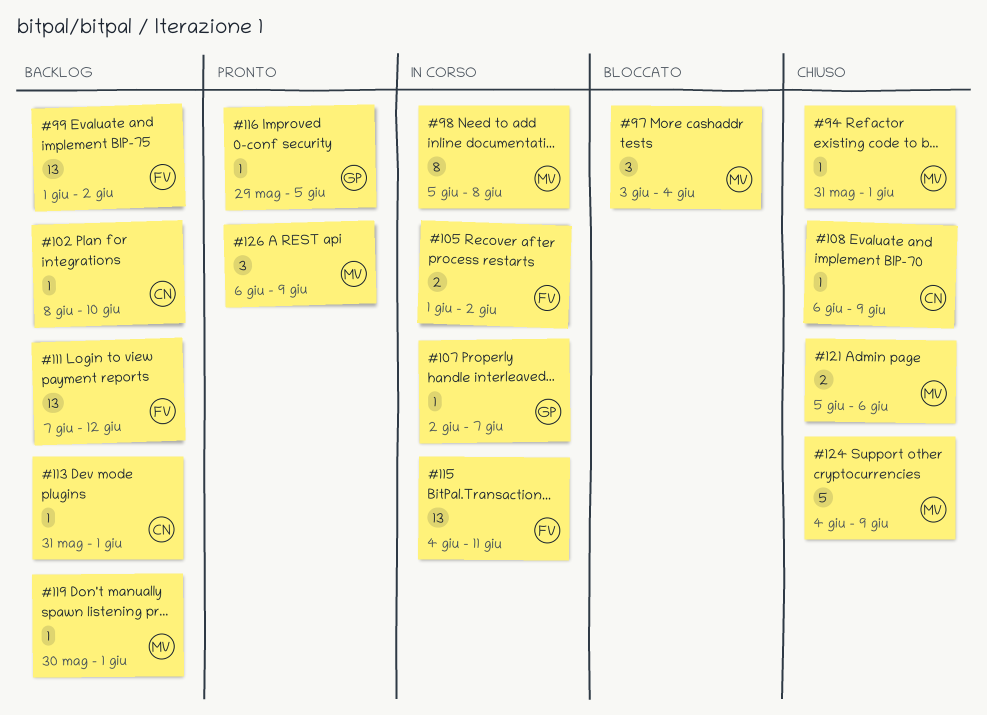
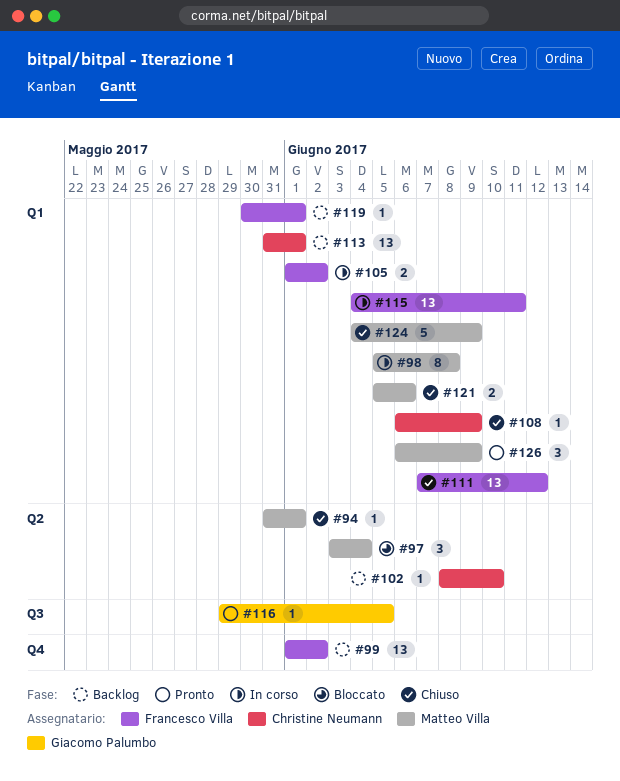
#107: present -> none
#111, status: Backlog -> Chiuso
#113, estimate: 1 -> 13
#119, owner: Matteo Villa -> Francesco Villa

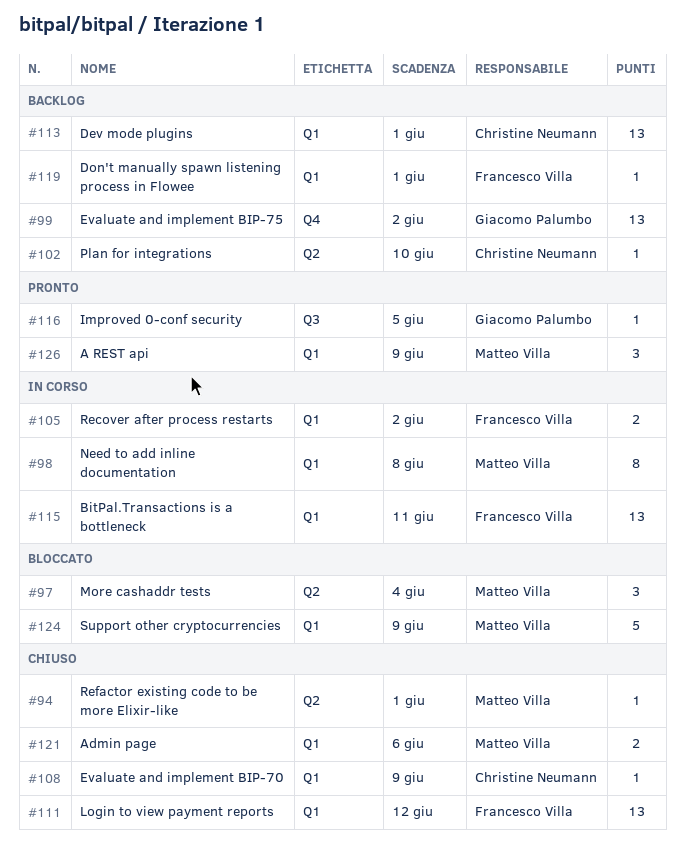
#99, owner: Francesco Villa -> Giacomo Palumbo
#124, status: Chiuso -> Bloccato

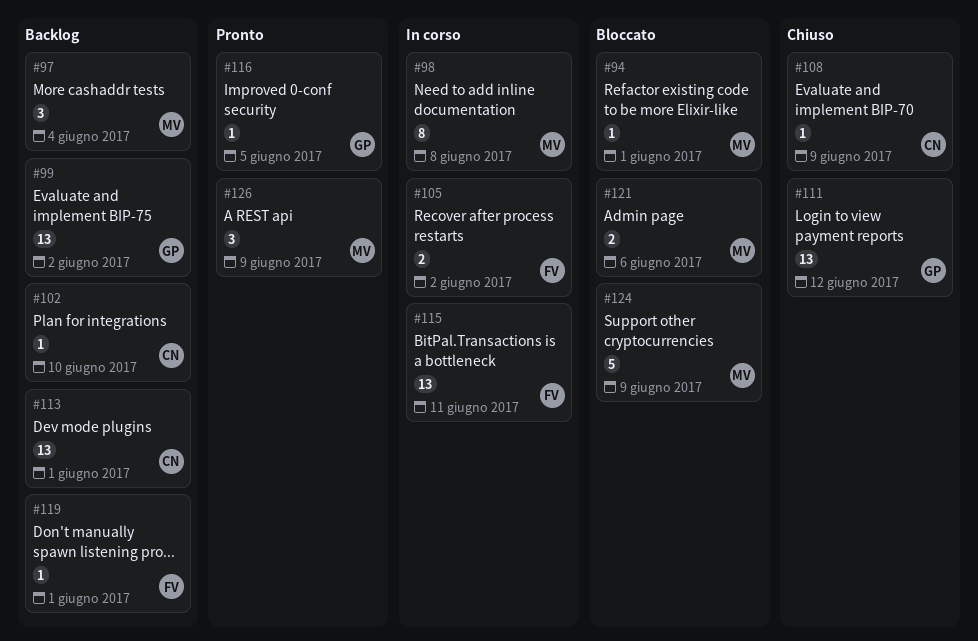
#94, status: Chiuso -> Bloccato
#97, status: Bloccato -> Backlog
#111, owner: Francesco Villa -> Giacomo Palumbo
#121, status: Chiuso -> Bloccato

